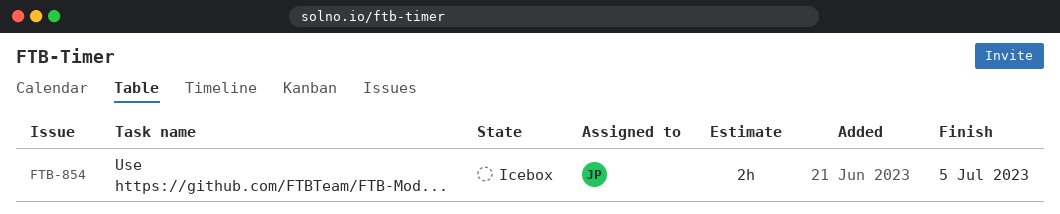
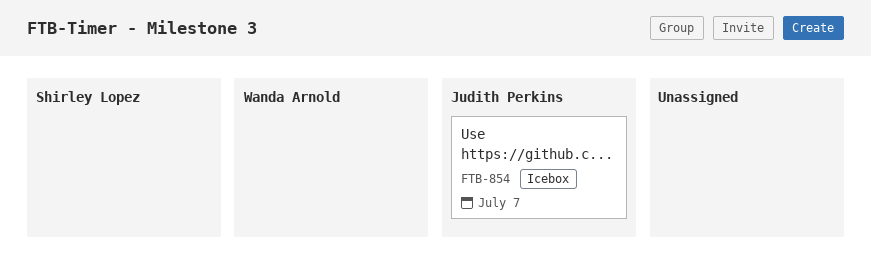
FTB-854, due: Jul 5 -> Jul 7

